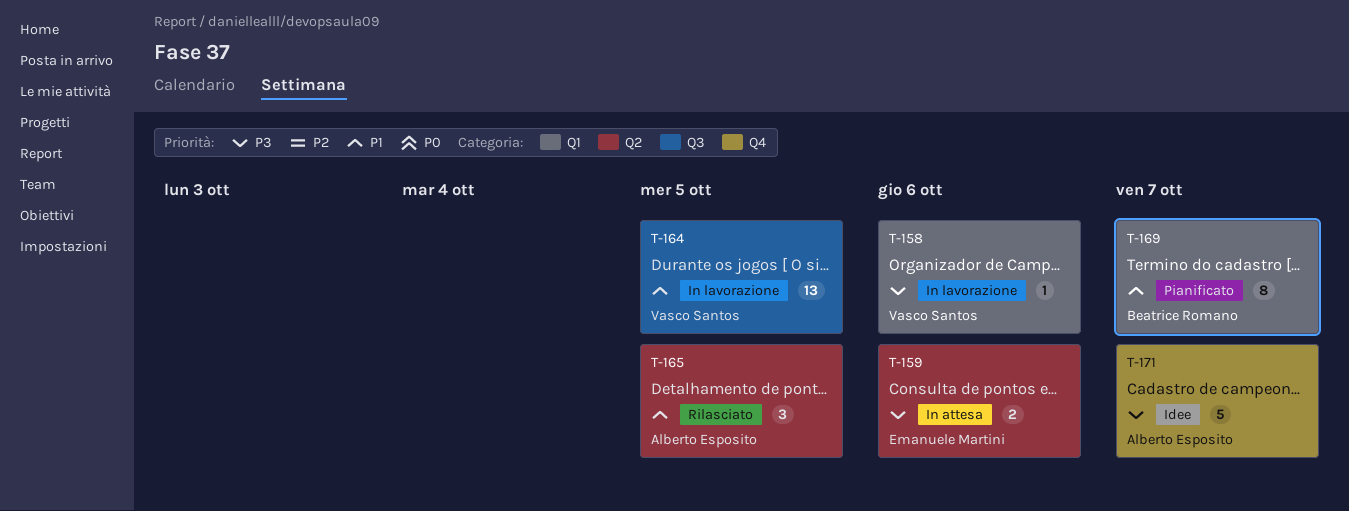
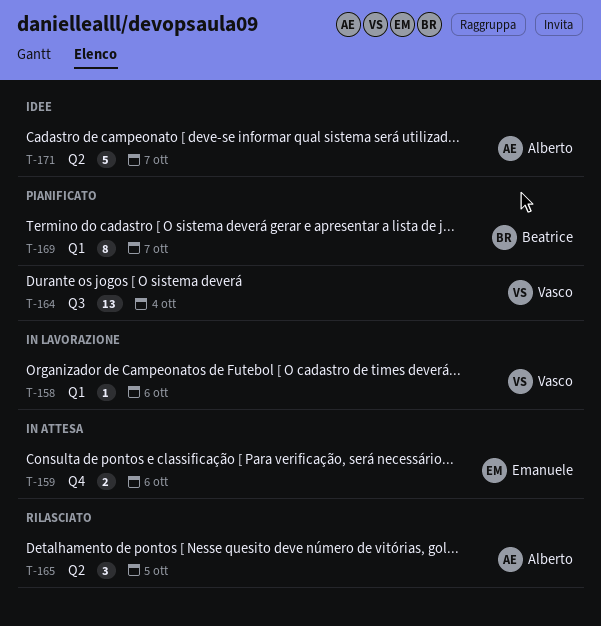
T-159, label: Q2 -> Q4
T-164, status: In lavorazione -> Pianificato
T-164, due: Oct 5 -> Oct 4
T-171, label: Q4 -> Q2

